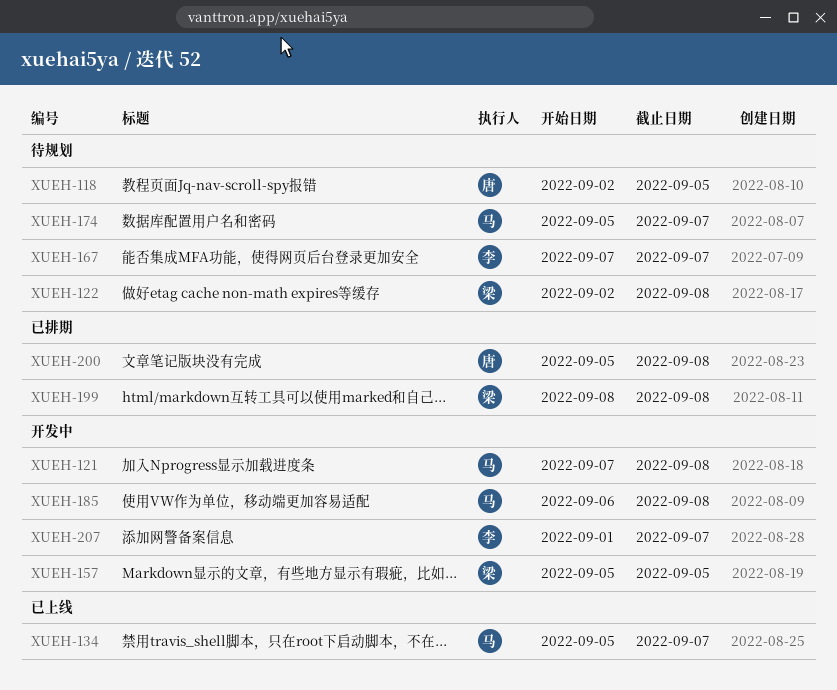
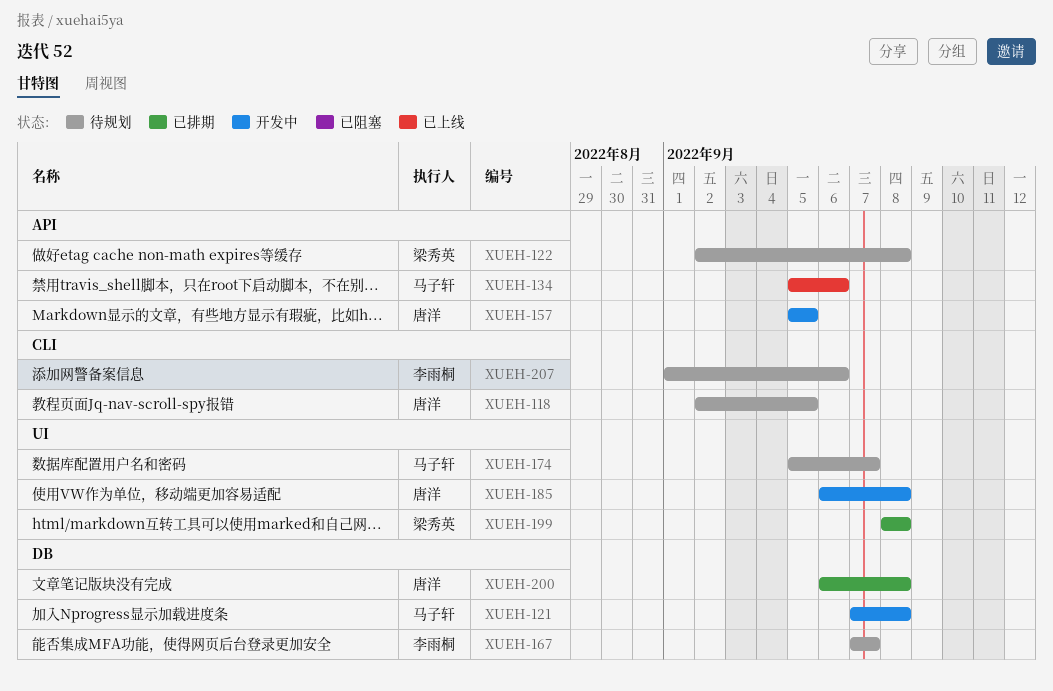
XUEH-134, due: Sep 7 -> Sep 6
XUEH-157, owner: 梁秀英 -> 唐洋
XUEH-185, owner: 马子轩 -> 唐洋
XUEH-200, start: Sep 5 -> Sep 6
XUEH-207, status: 开发中 -> 待规划
XUEH-207, due: Sep 7 -> Sep 6

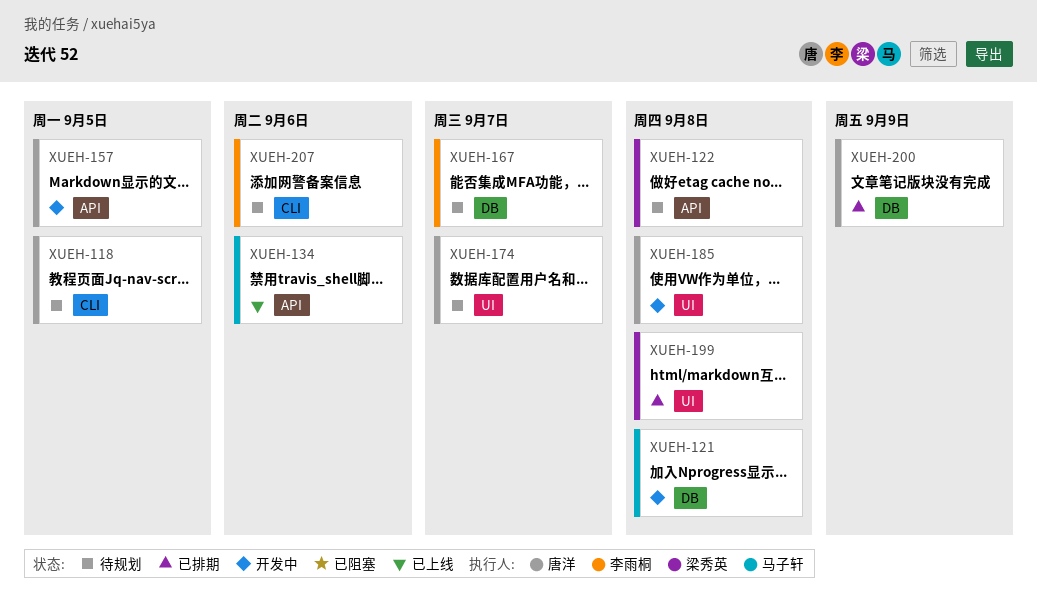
XUEH-174, owner: 马子轩 -> 唐洋
XUEH-200, due: Sep 8 -> Sep 9

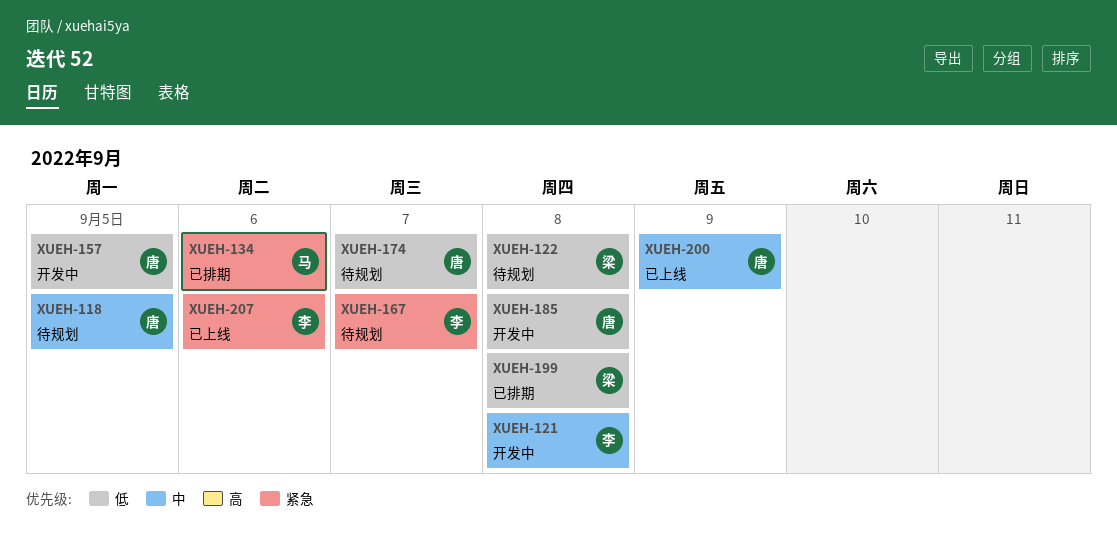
XUEH-121, owner: 马子轩 -> 李雨桐
XUEH-134, status: 已上线 -> 已排期
XUEH-200, status: 已排期 -> 已上线
XUEH-207, status: 待规划 -> 已上线

